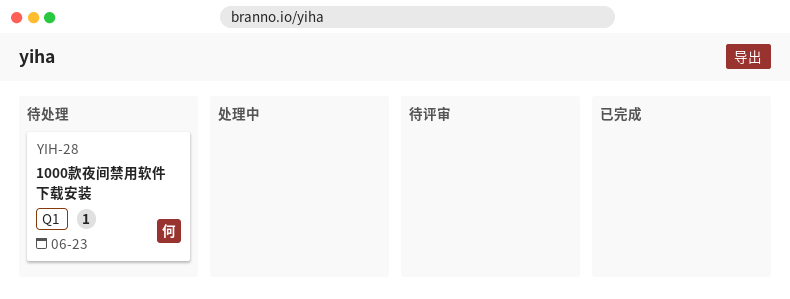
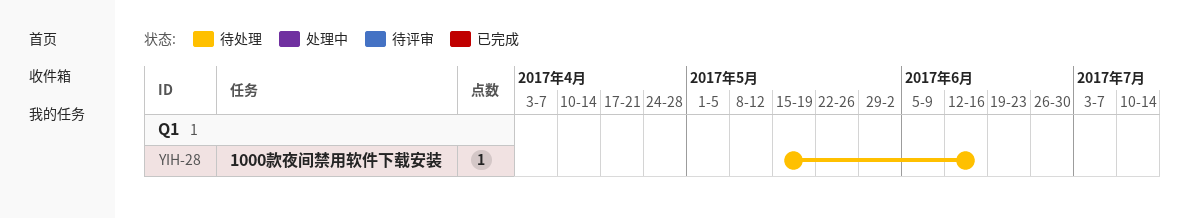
YIH-28, due: Jun 23 -> Jun 16

